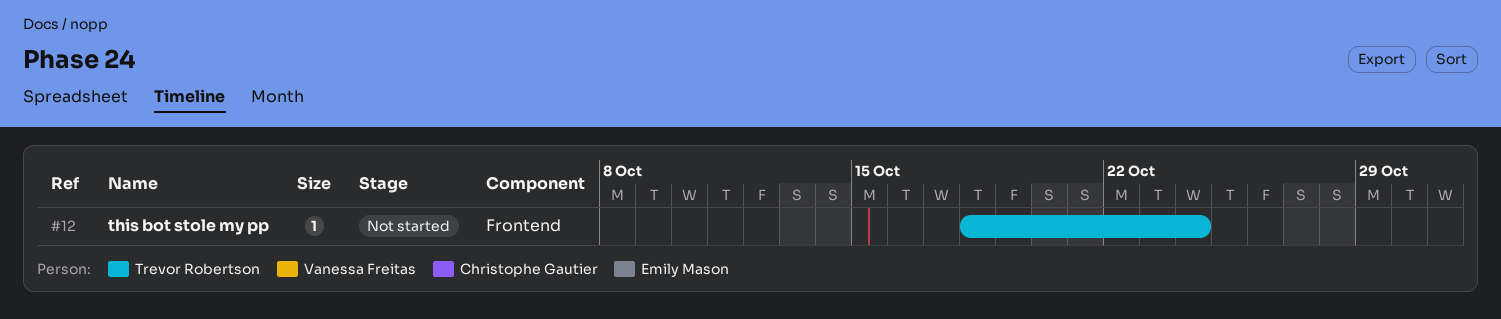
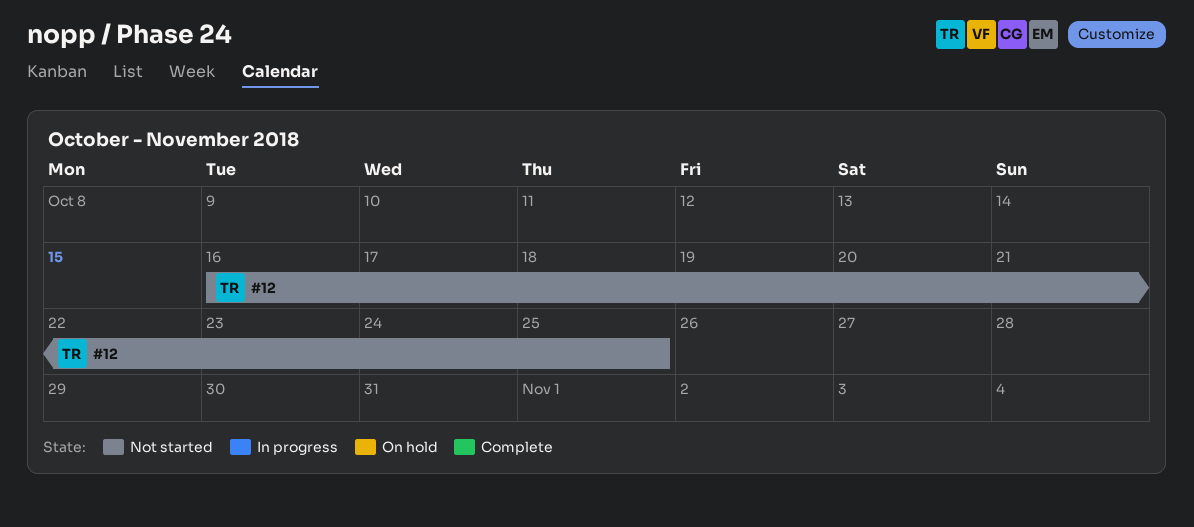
#12, start: Oct 18 -> Oct 16
#12, due: Oct 24 -> Oct 25

